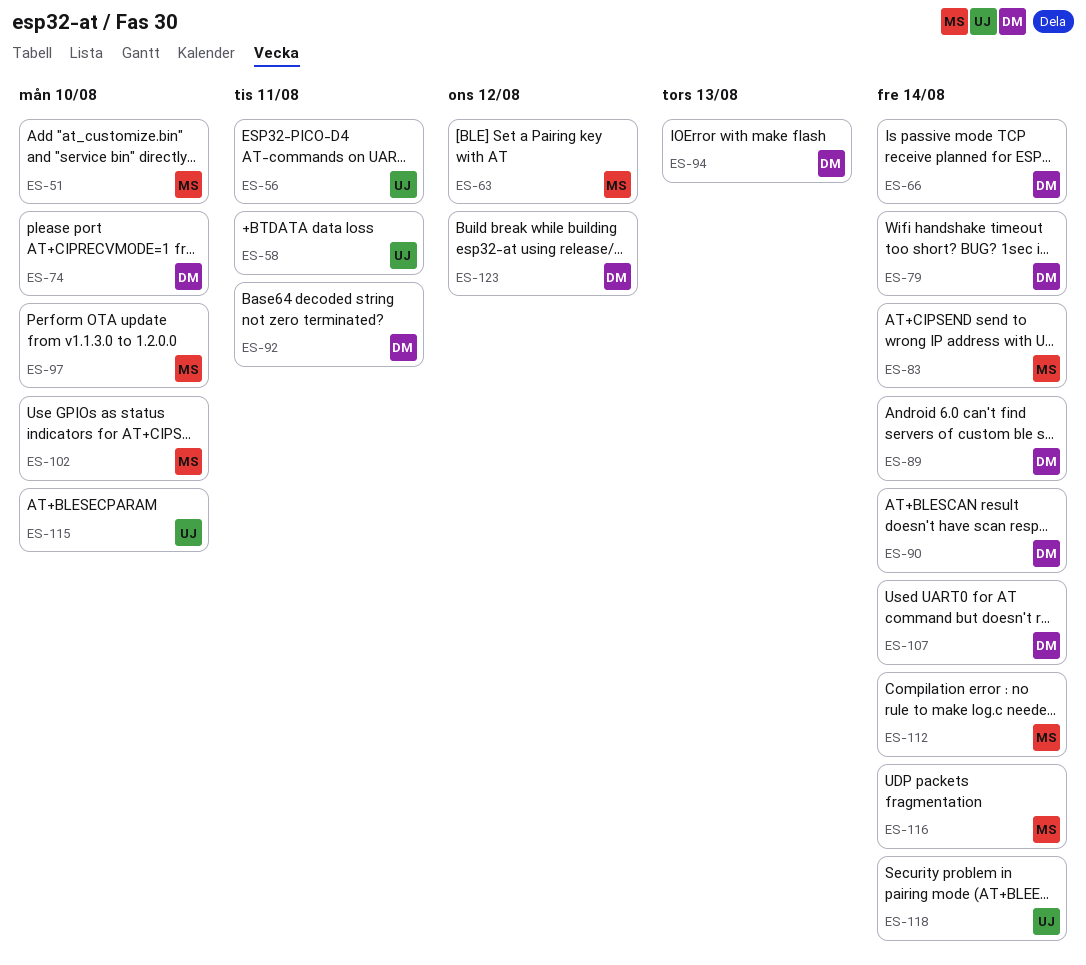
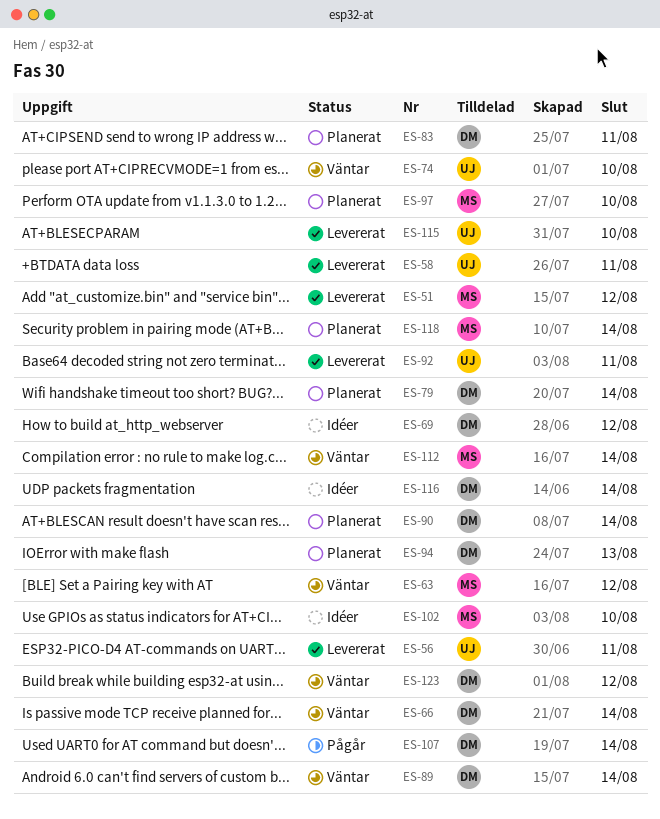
ES-51, due: Aug 10 -> Aug 12
ES-69: none -> present
ES-74, owner: DM -> UJ
ES-83, owner: MS -> DM
ES-83, due: Aug 14 -> Aug 11
ES-92, owner: DM -> UJ
ES-116, owner: MS -> DM
ES-118, owner: UJ -> MS

